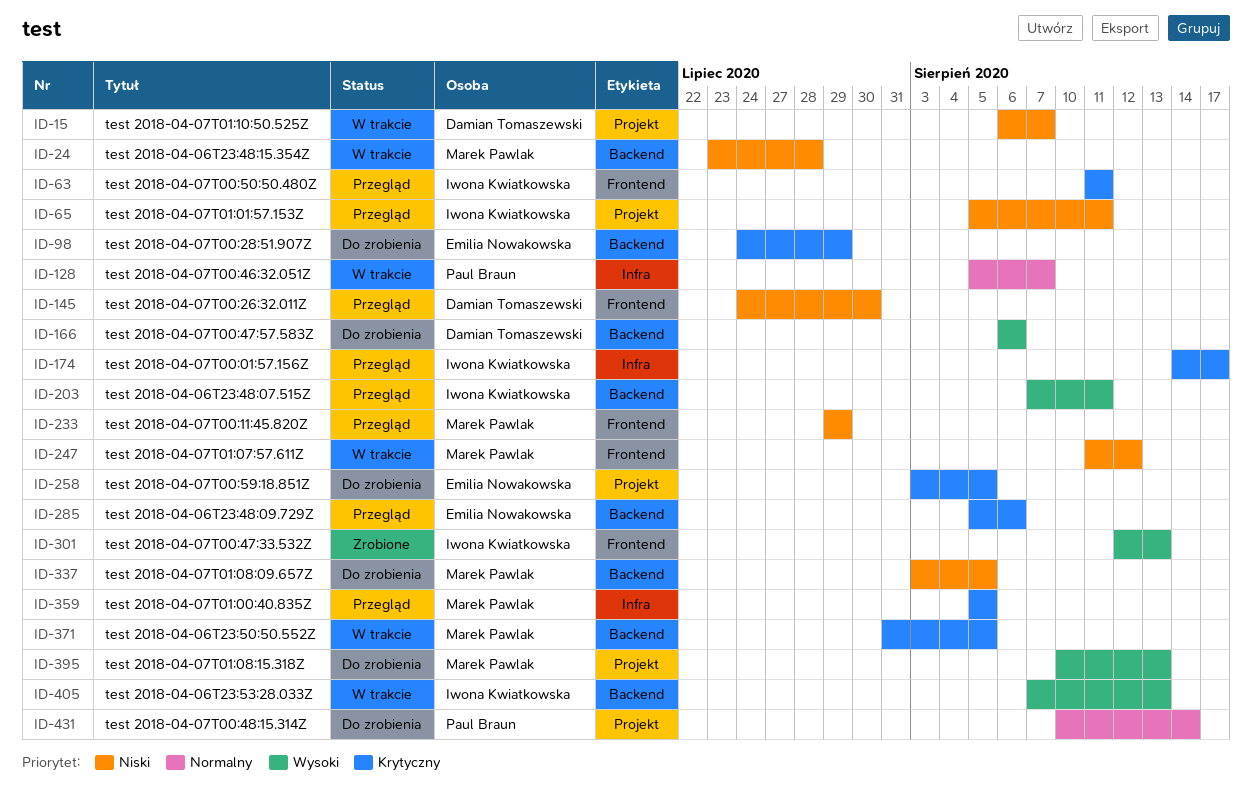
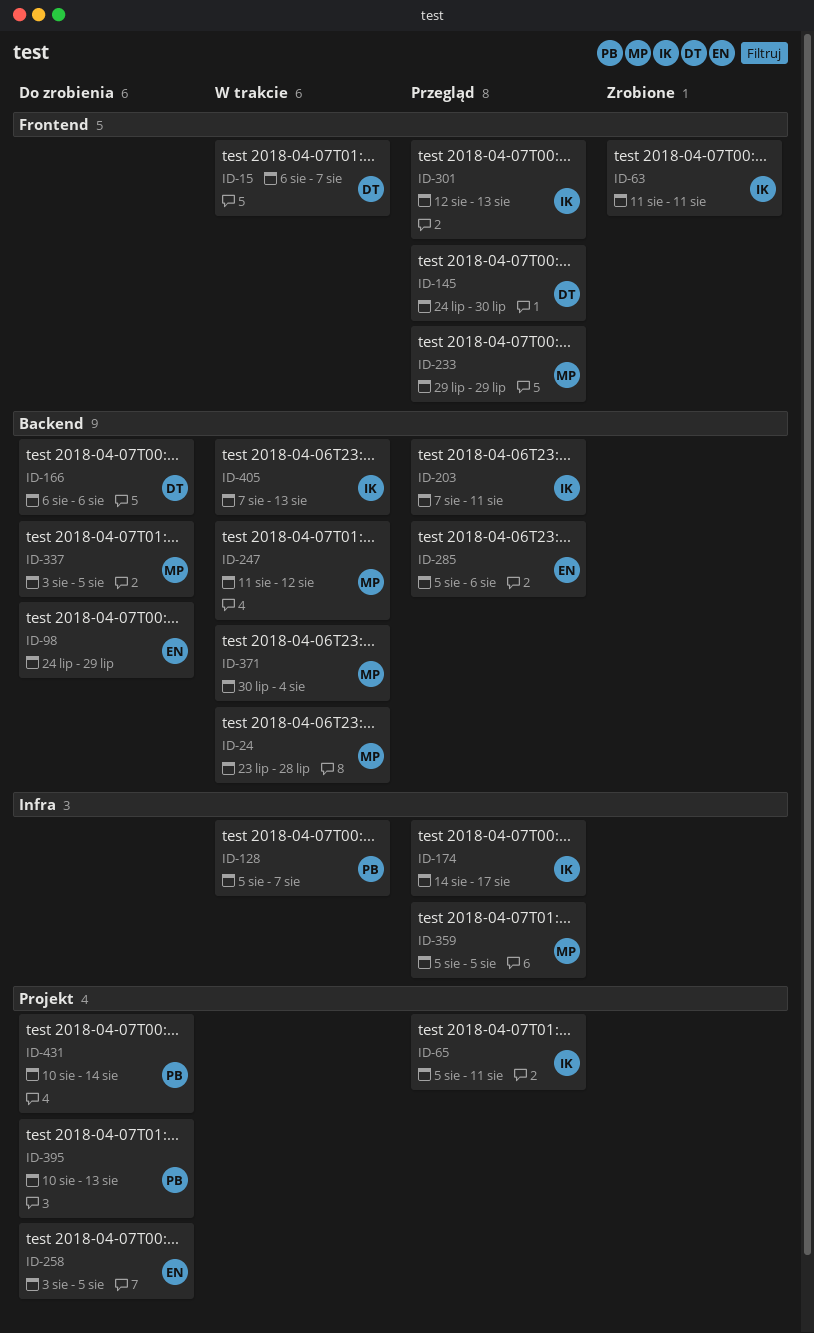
ID-15, label: Projekt -> Frontend
ID-63, status: Przegląd -> Zrobione
ID-247, label: Frontend -> Backend
ID-301, status: Zrobione -> Przegląd
ID-371, start: Jul 31 -> Jul 30
ID-371, due: Aug 5 -> Aug 4
ID-395, owner: Marek Pawlak -> Paul Braun

